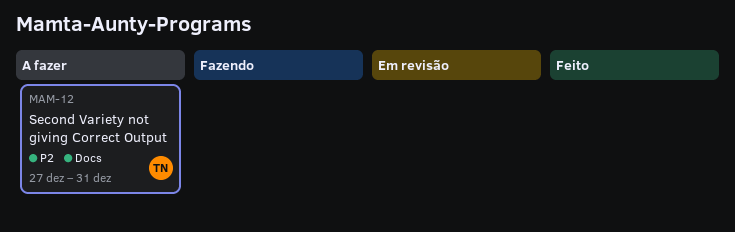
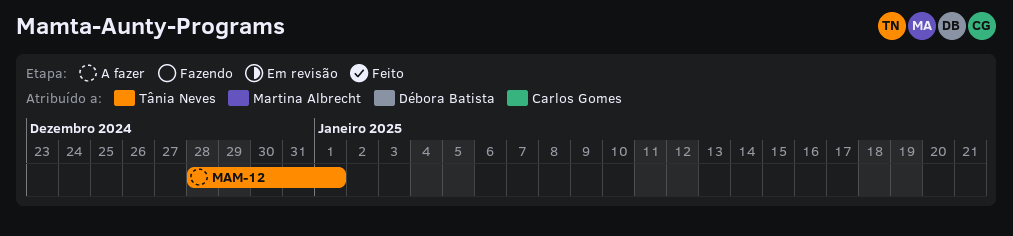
MAM-12, start: Dec 27 -> Dec 28
MAM-12, due: Dec 31 -> Jan 1

